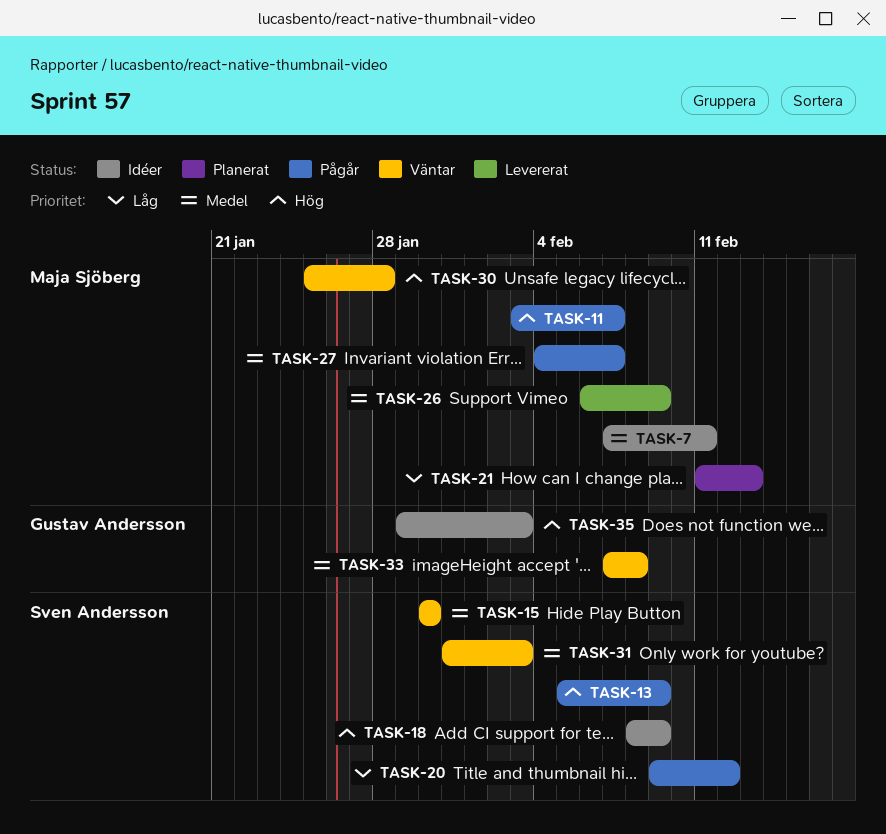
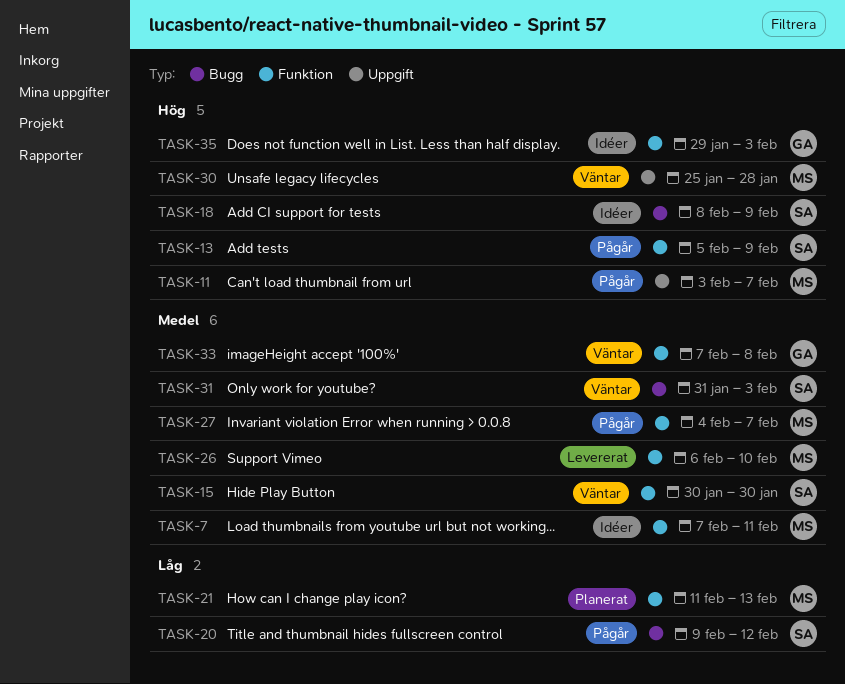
TASK-26, due: Feb 9 -> Feb 10

